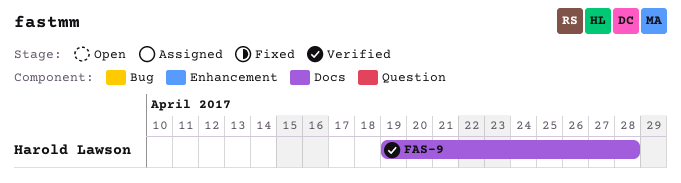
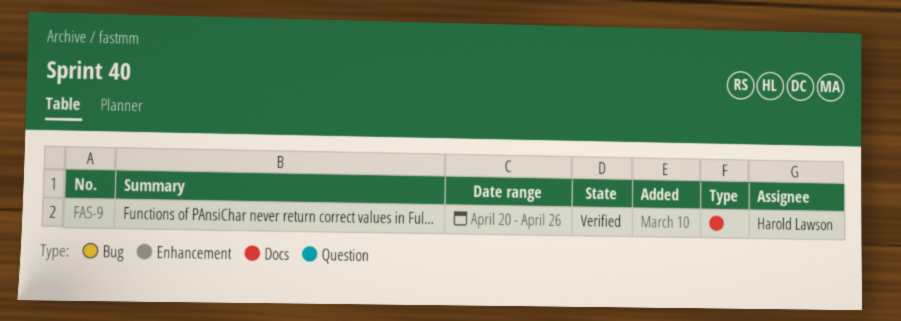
FAS-9, start: Apr 19 -> Apr 20
FAS-9, due: Apr 28 -> Apr 26

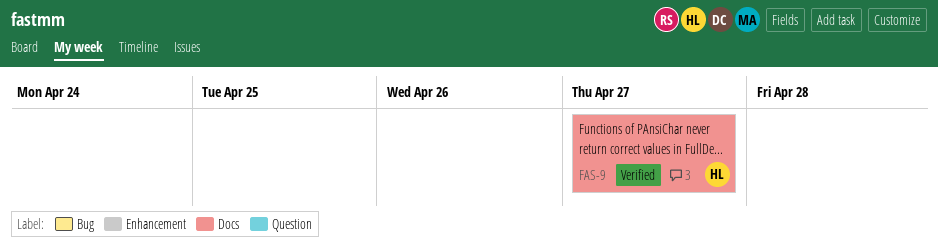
FAS-9, due: Apr 26 -> Apr 27

